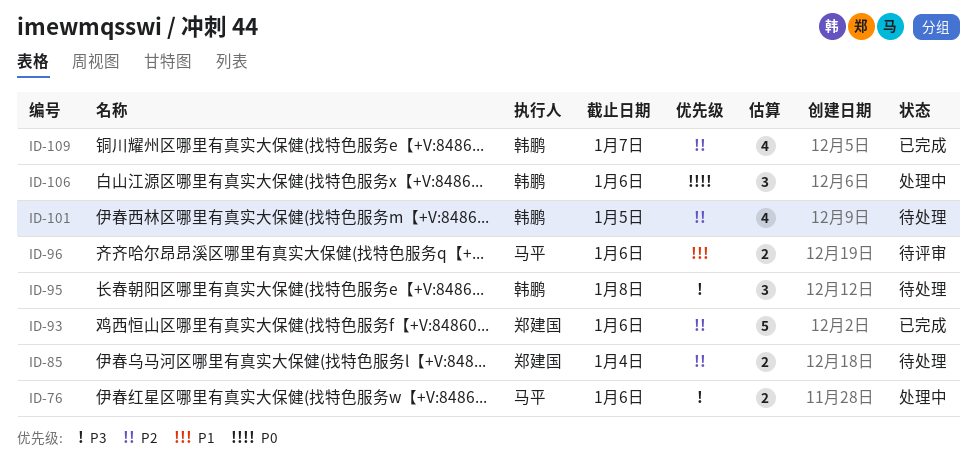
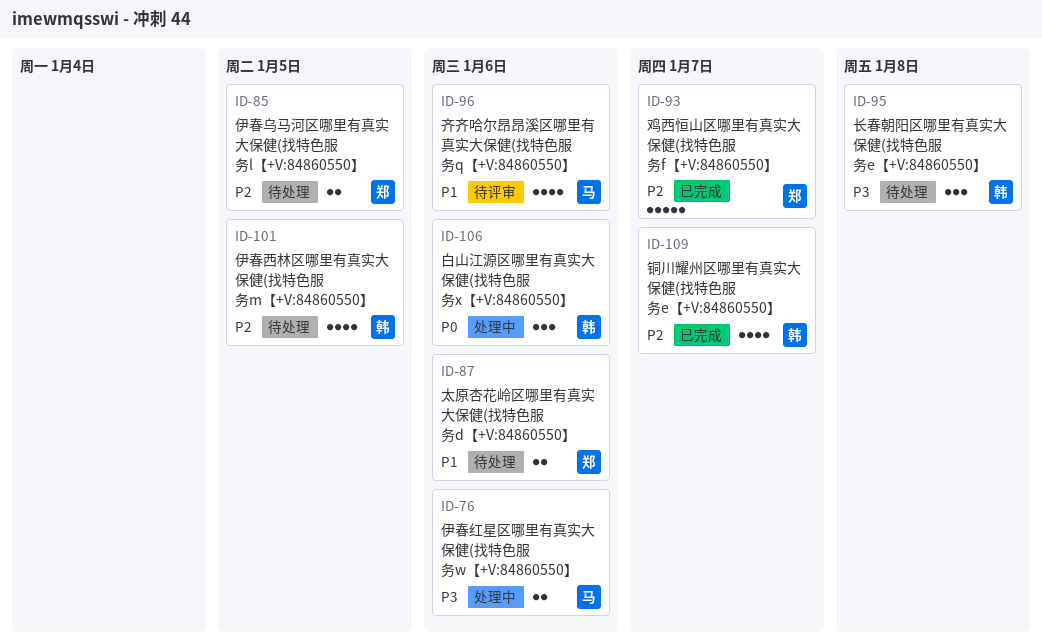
ID-85, due: Jan 4 -> Jan 5
ID-87: none -> present
ID-93, due: Jan 6 -> Jan 7
ID-96, estimate: 2 -> 4

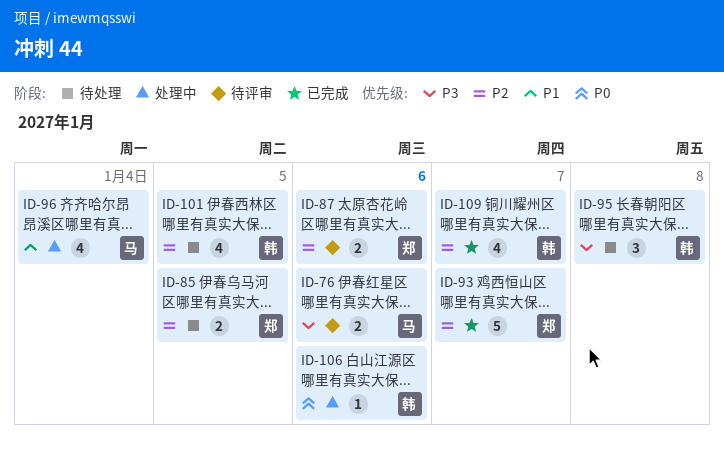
ID-76, status: 处理中 -> 待评审
ID-87, status: 待处理 -> 待评审
ID-87, priority: P1 -> P2
ID-96, status: 待评审 -> 处理中
ID-96, due: Jan 6 -> Jan 4
ID-106, estimate: 3 -> 1

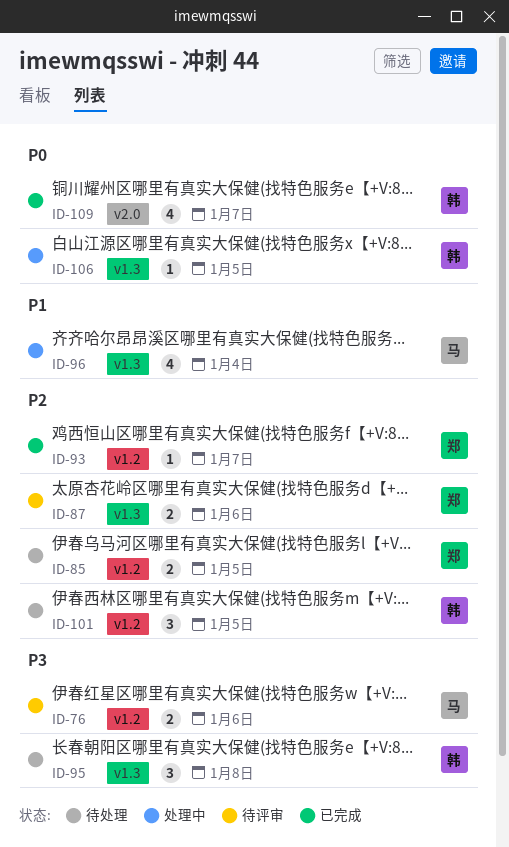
ID-93, estimate: 5 -> 1
ID-101, estimate: 4 -> 3
ID-106, due: Jan 6 -> Jan 5
ID-109, priority: P2 -> P0

